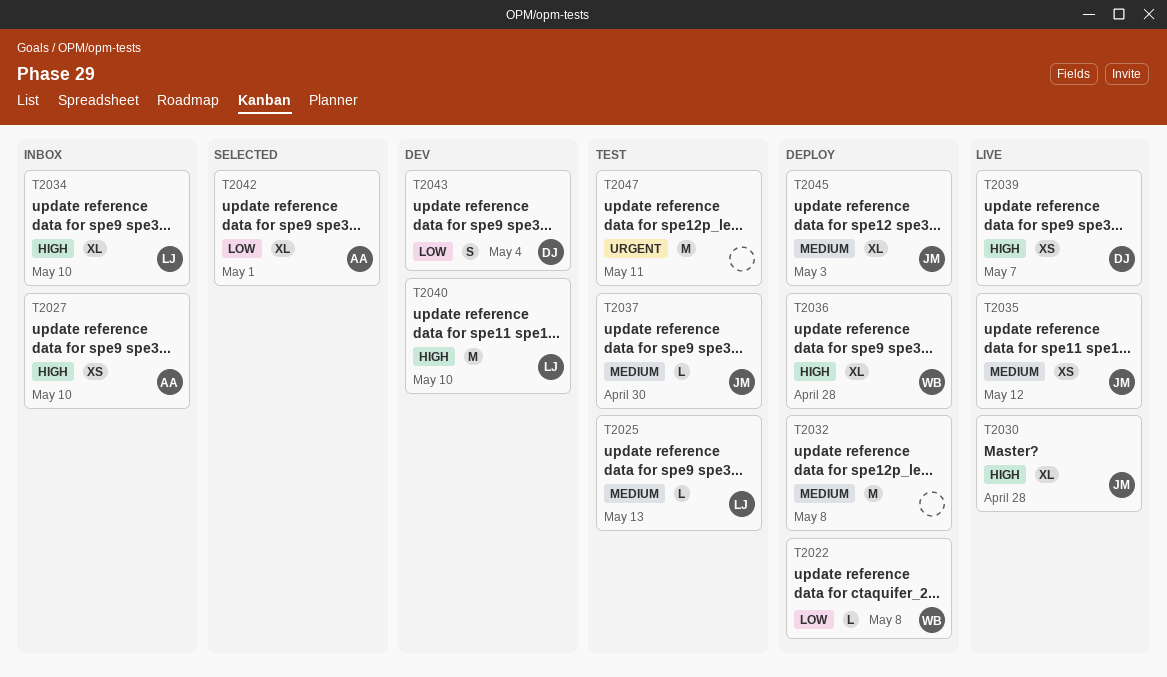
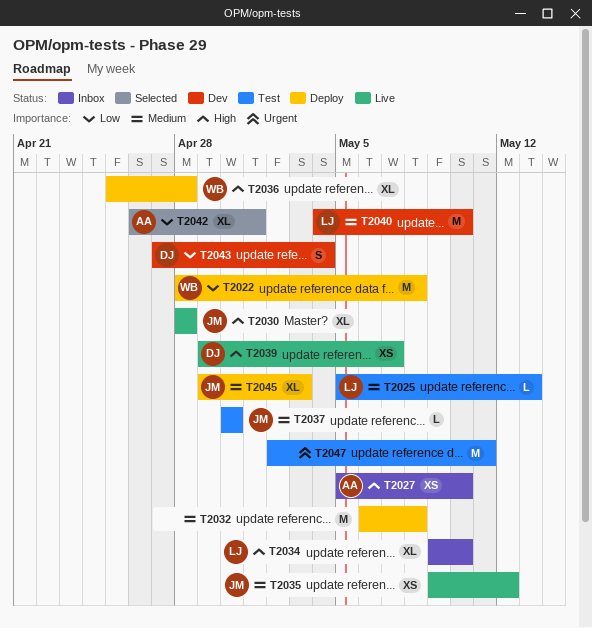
T2022, estimate: L -> M
T2040, priority: High -> Medium

